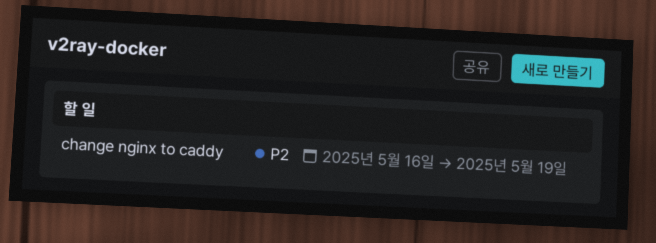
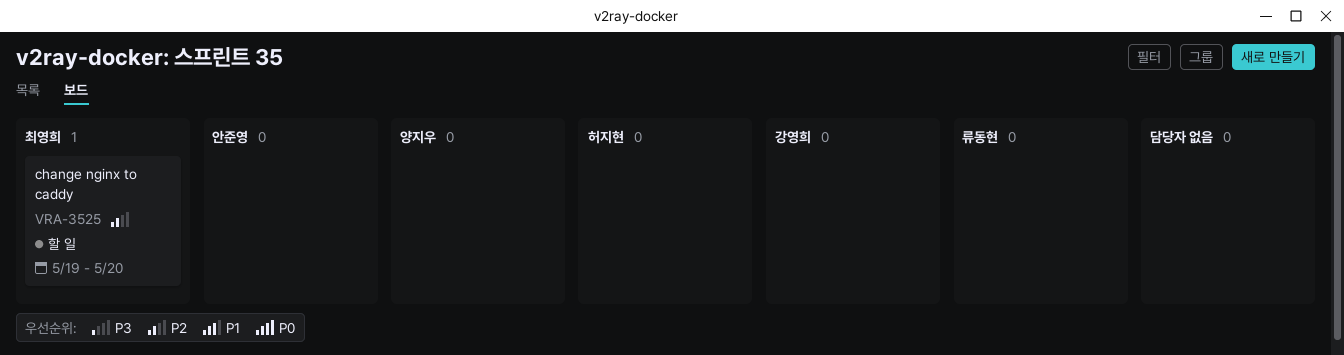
change nginx to caddy, start: May 16 -> May 19
change nginx to caddy, due: May 19 -> May 20

